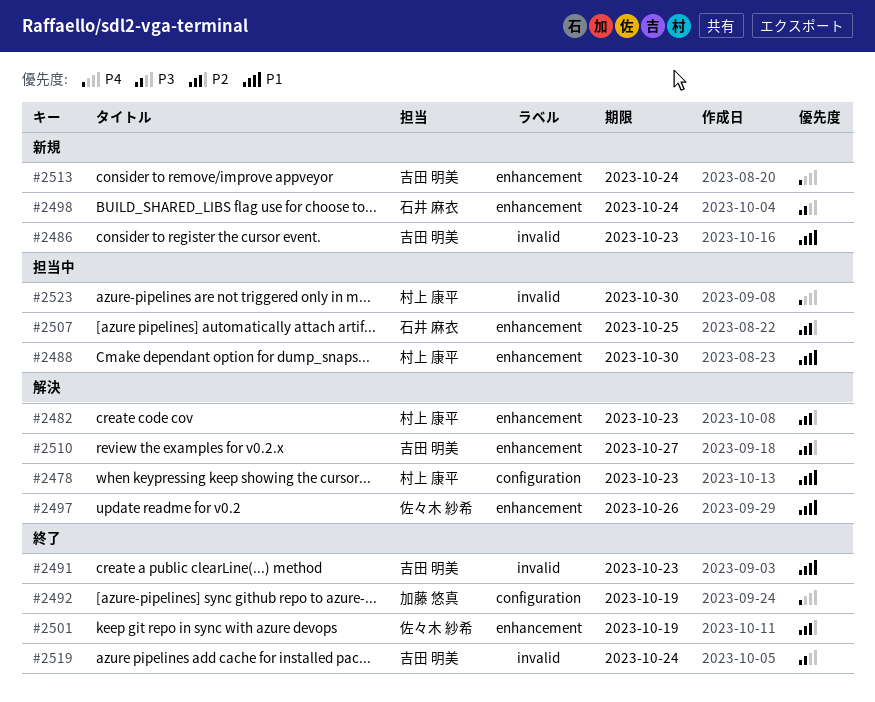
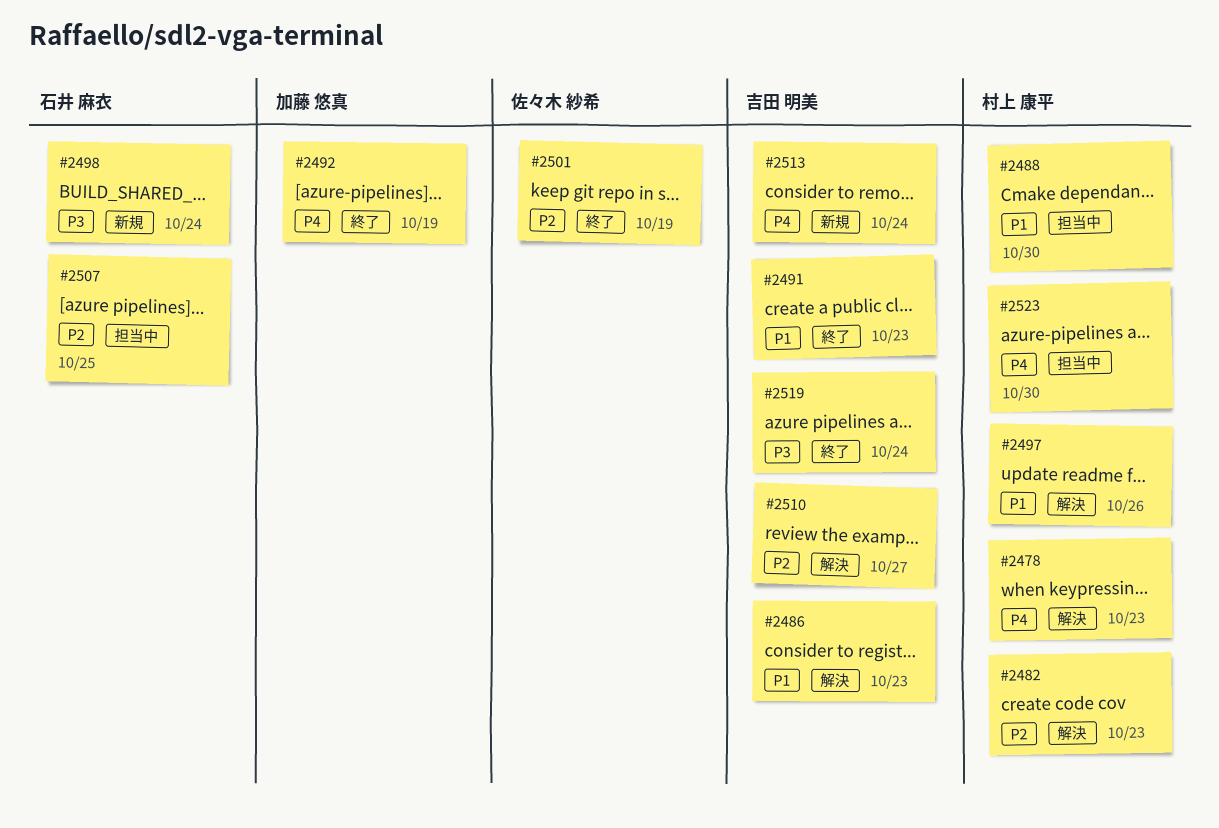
#2478, priority: P1 -> P4
#2486, status: 新規 -> 解決
#2497, owner: 佐々木 紗希 -> 村上 康平

